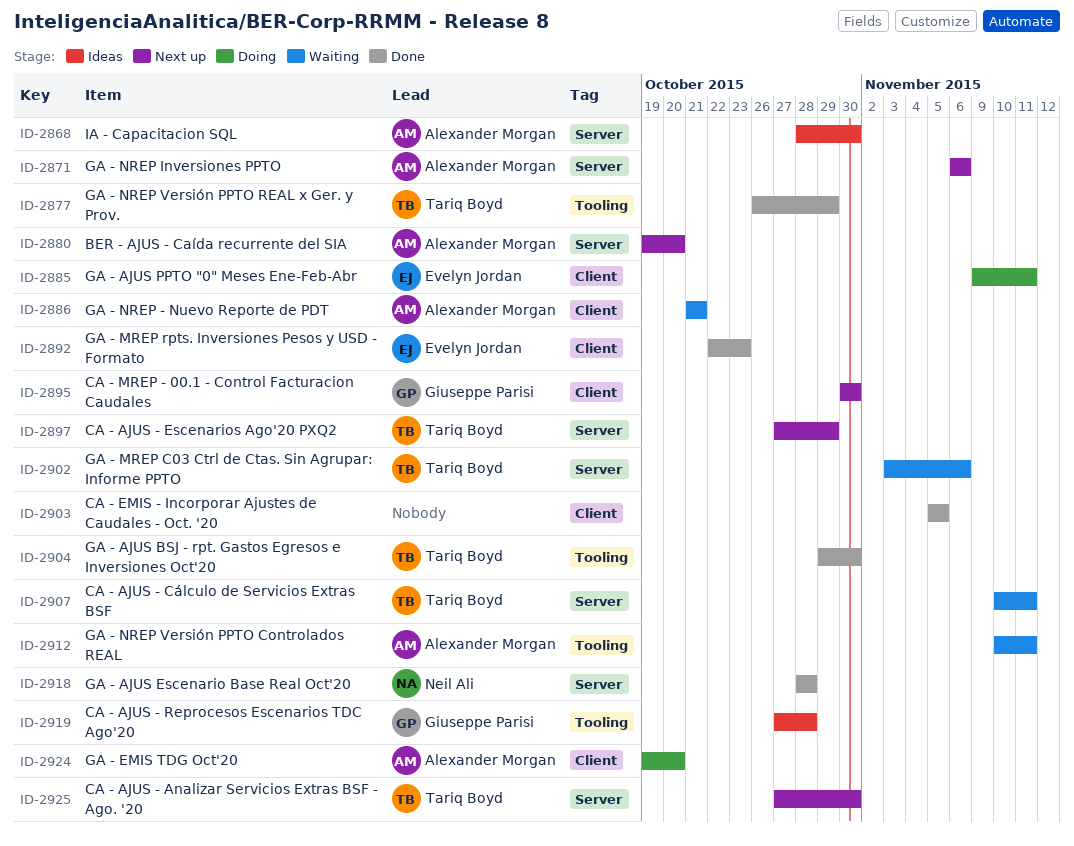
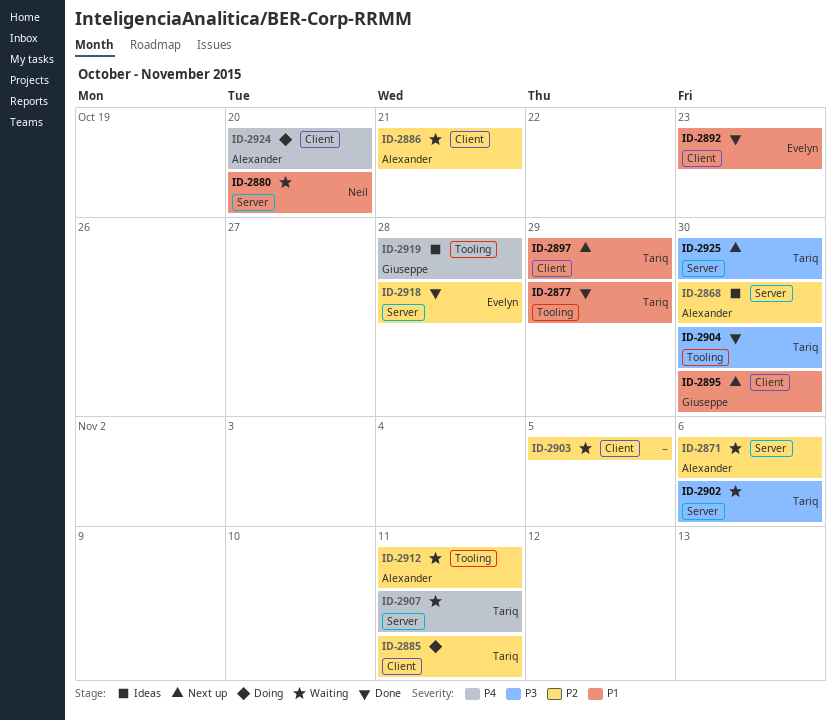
ID-2871, status: Next up -> Waiting
ID-2880, status: Next up -> Waiting
ID-2880, owner: Alexander Morgan -> Neil Ali
ID-2885, owner: Evelyn Jordan -> Tariq Boyd
ID-2897, label: Server -> Client
ID-2903, status: Done -> Waiting
ID-2918, owner: Neil Ali -> Evelyn Jordan

